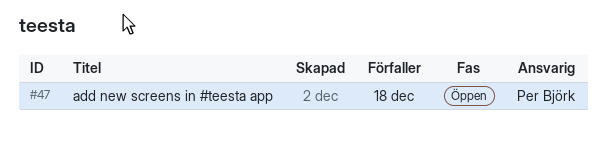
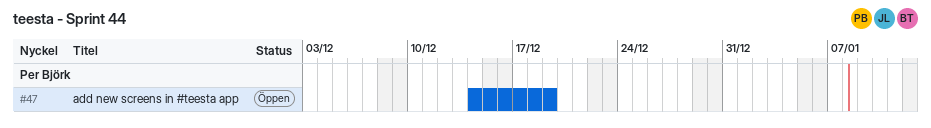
#47, due: Dec 18 -> Dec 19

